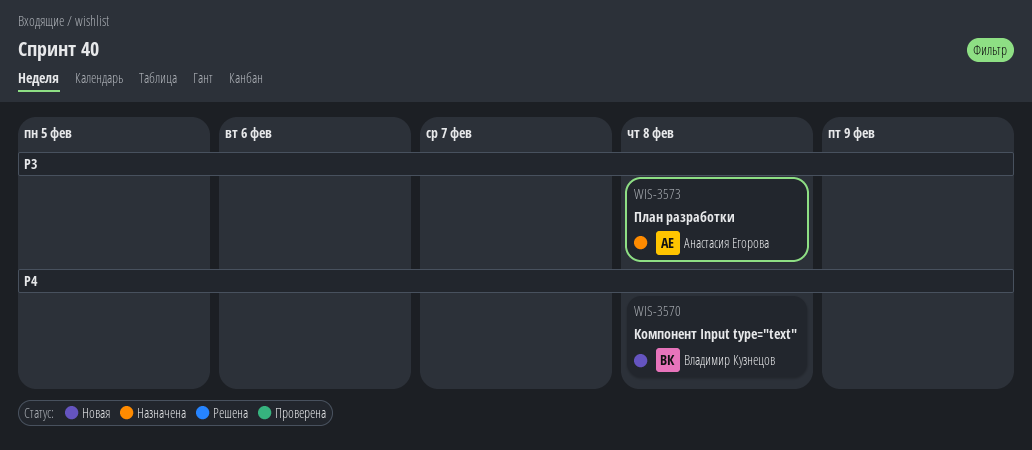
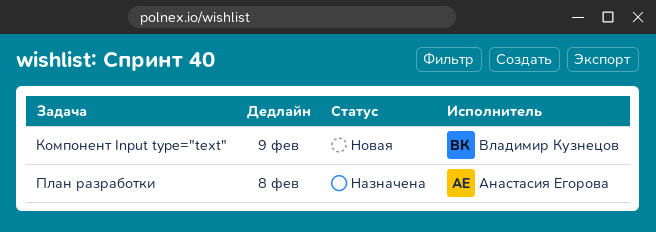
Компонент Input type="text", due: Feb 8 -> Feb 9

